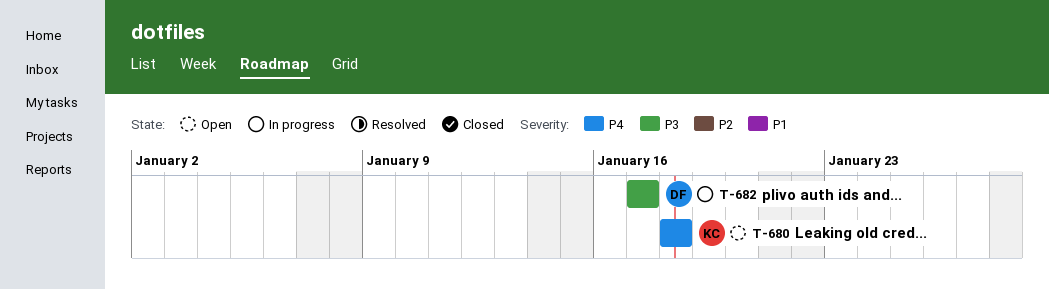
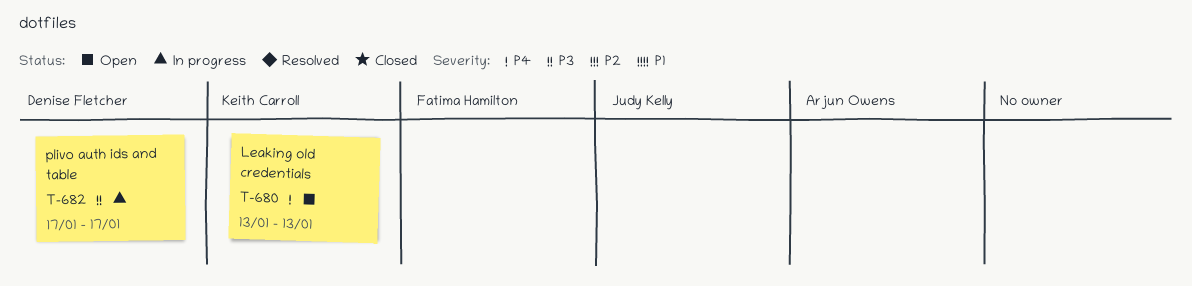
T-680, start: Jan 18 -> Jan 13
T-680, due: Jan 18 -> Jan 13

